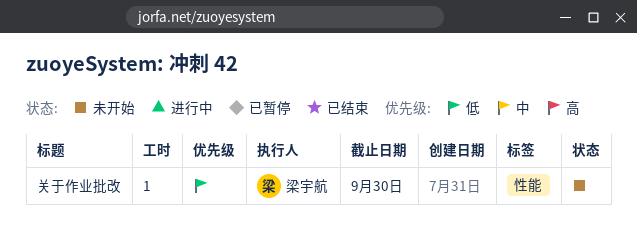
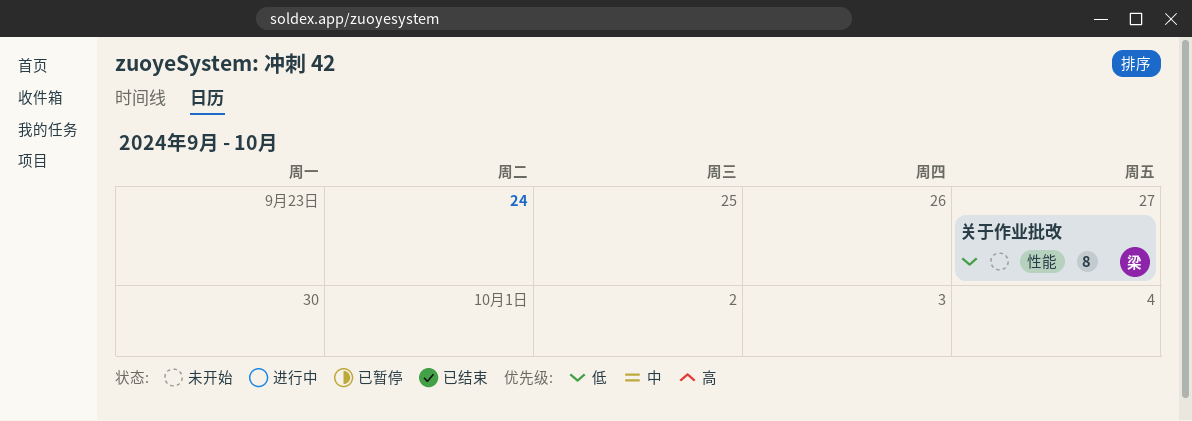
关于作业批改, estimate: 1 -> 8
关于作业批改, due: Sep 30 -> Sep 27

